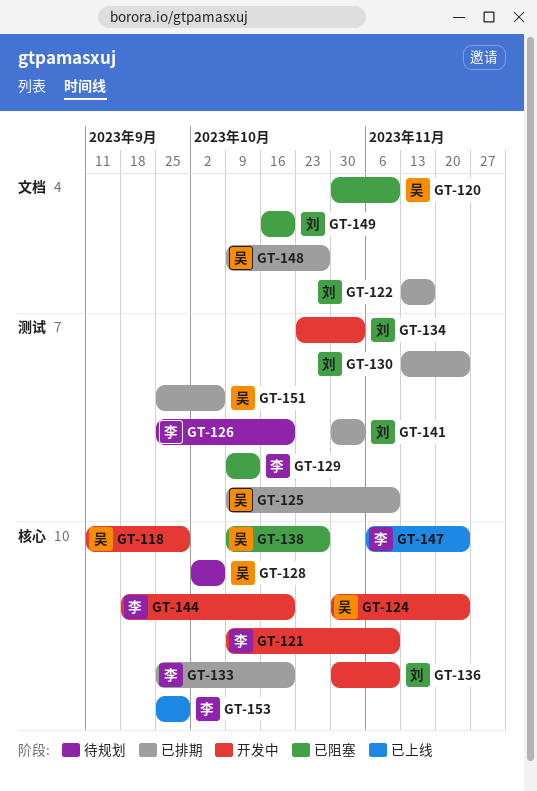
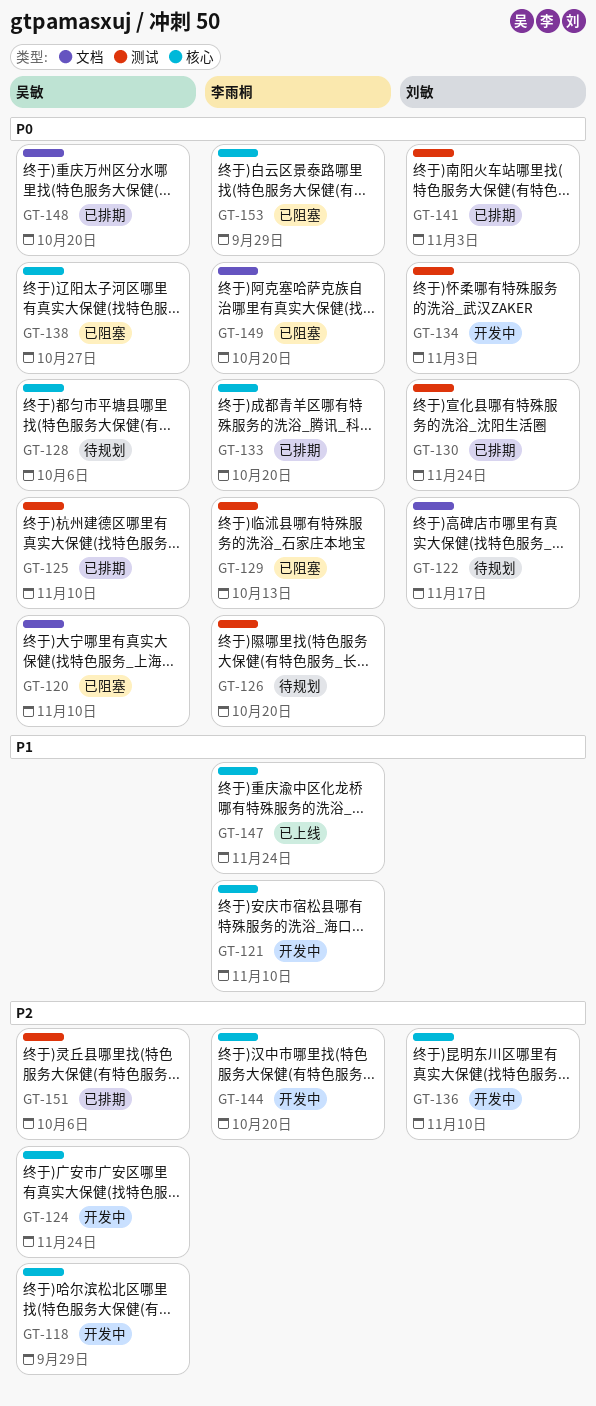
GT-122, status: 已排期 -> 待规划
GT-148, due: Oct 27 -> Oct 20
GT-149, owner: 刘敏 -> 李雨桐
GT-153, status: 已上线 -> 已阻塞

